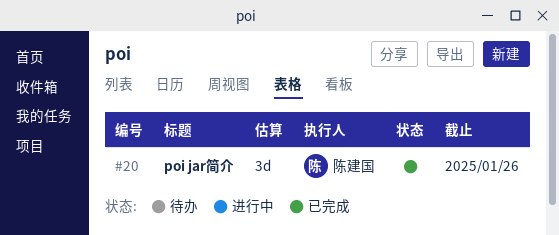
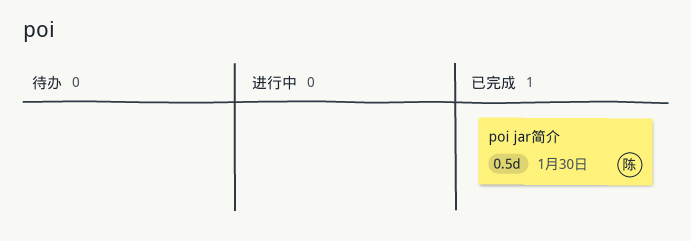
poi jar简介, estimate: 3d -> 0.5d
poi jar简介, due: Jan 26 -> Jan 30

